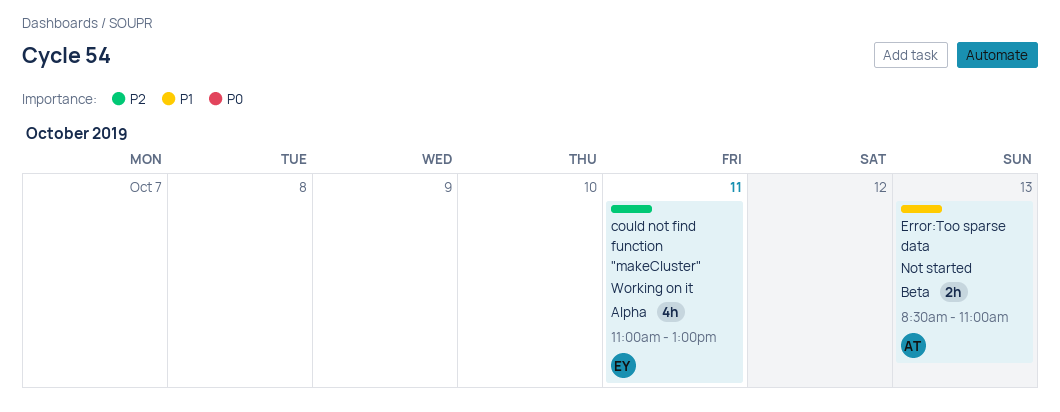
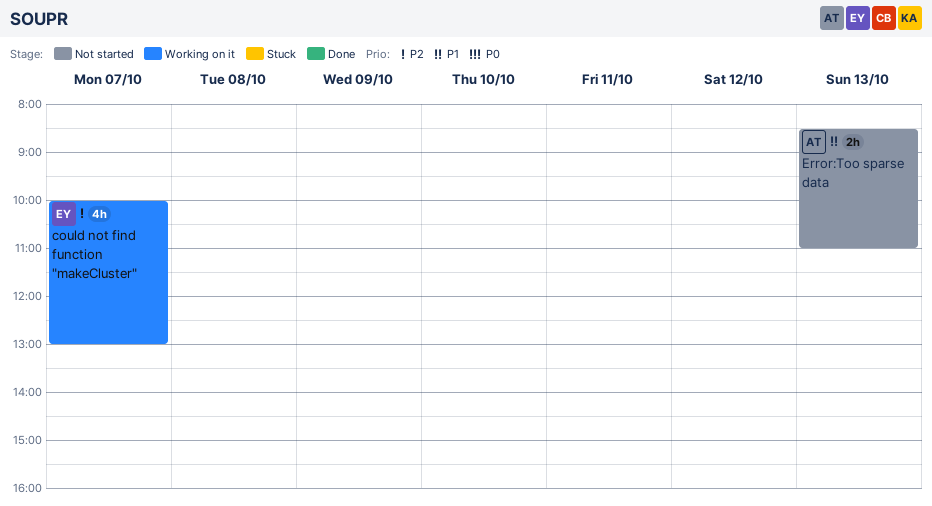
could not find function "makeCluster", day: Oct 11 -> Oct 7
could not find function "makeCluster", begins: 11:00 -> 10:00

